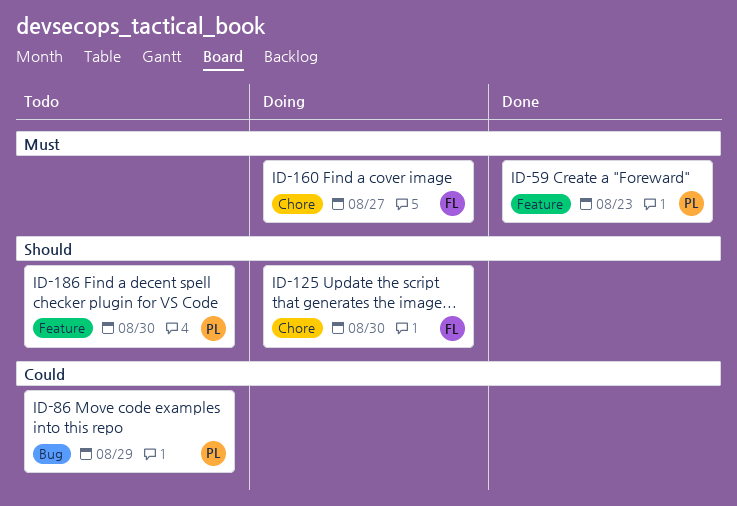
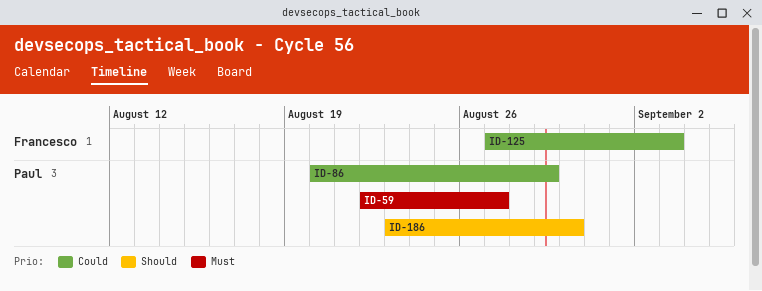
ID-59, due: Aug 23 -> Aug 27
ID-125, priority: Should -> Could
ID-125, due: Aug 30 -> Sep 3
ID-160: present -> none

